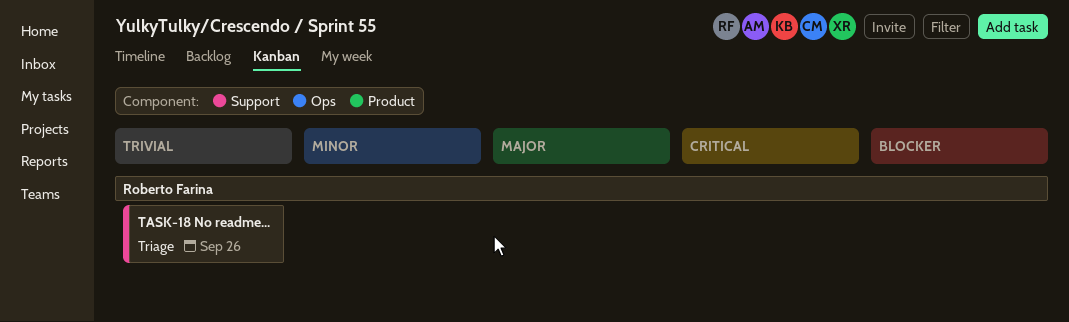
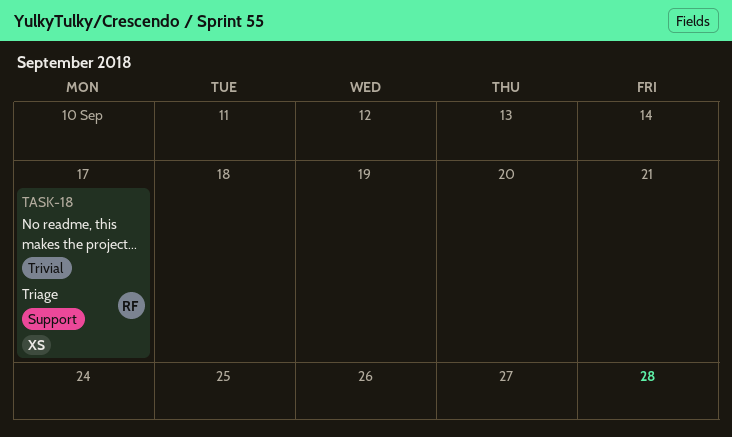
TASK-18, due: Sep 26 -> Sep 17

